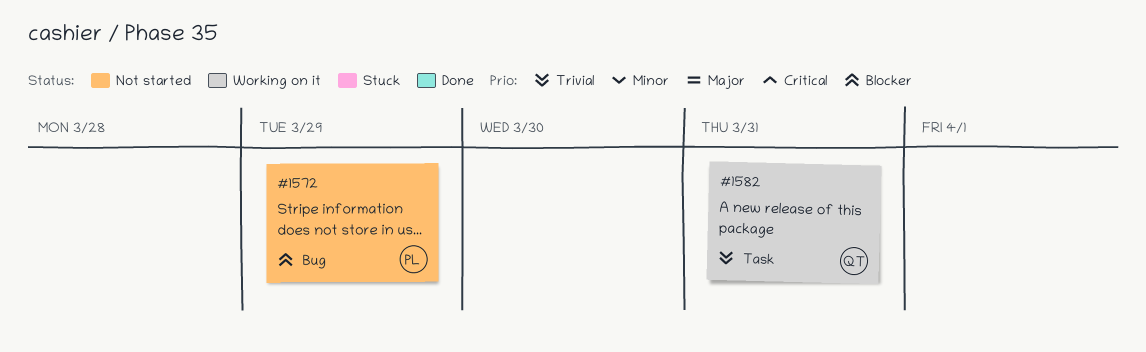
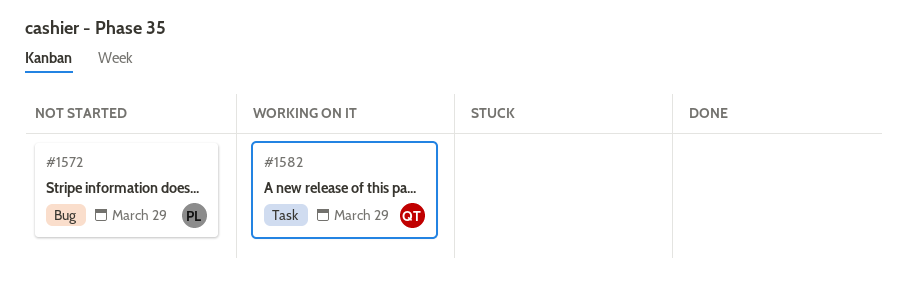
#1582, due: Mar 31 -> Mar 29

